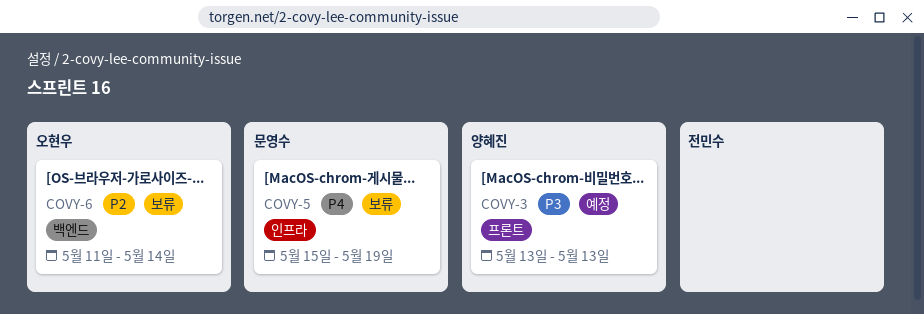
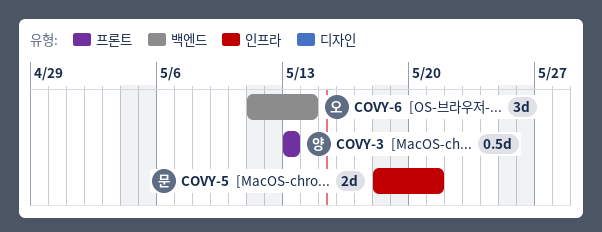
COVY-5, start: May 15 -> May 18
COVY-5, due: May 19 -> May 21

